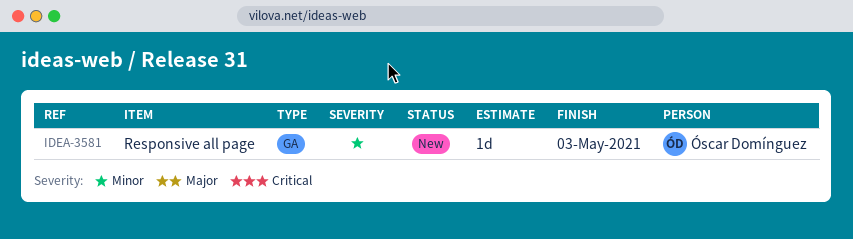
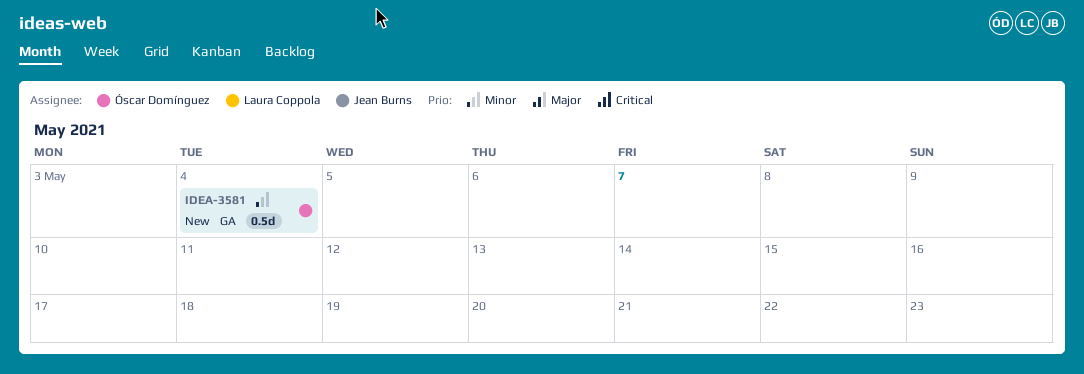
IDEA-3581, estimate: 1d -> 0.5d
IDEA-3581, due: May 3 -> May 4

